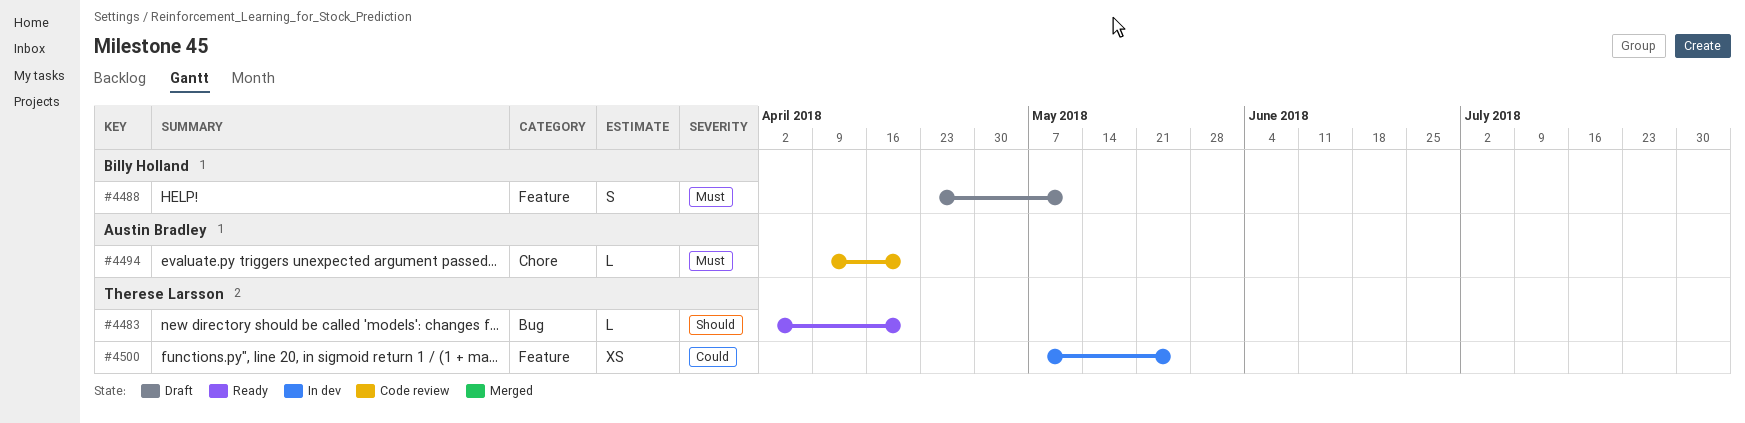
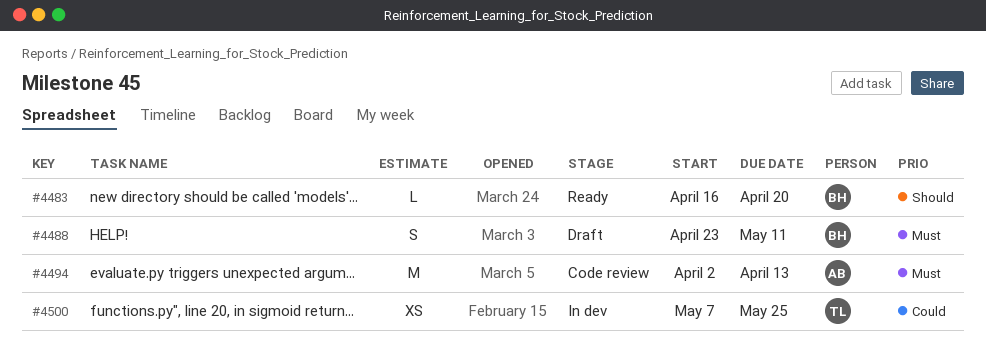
#4483, owner: Therese Larsson -> Billy Holland
#4483, start: Apr 2 -> Apr 16
#4494, estimate: L -> M
#4494, start: Apr 9 -> Apr 2
#4494, due: Apr 20 -> Apr 13

